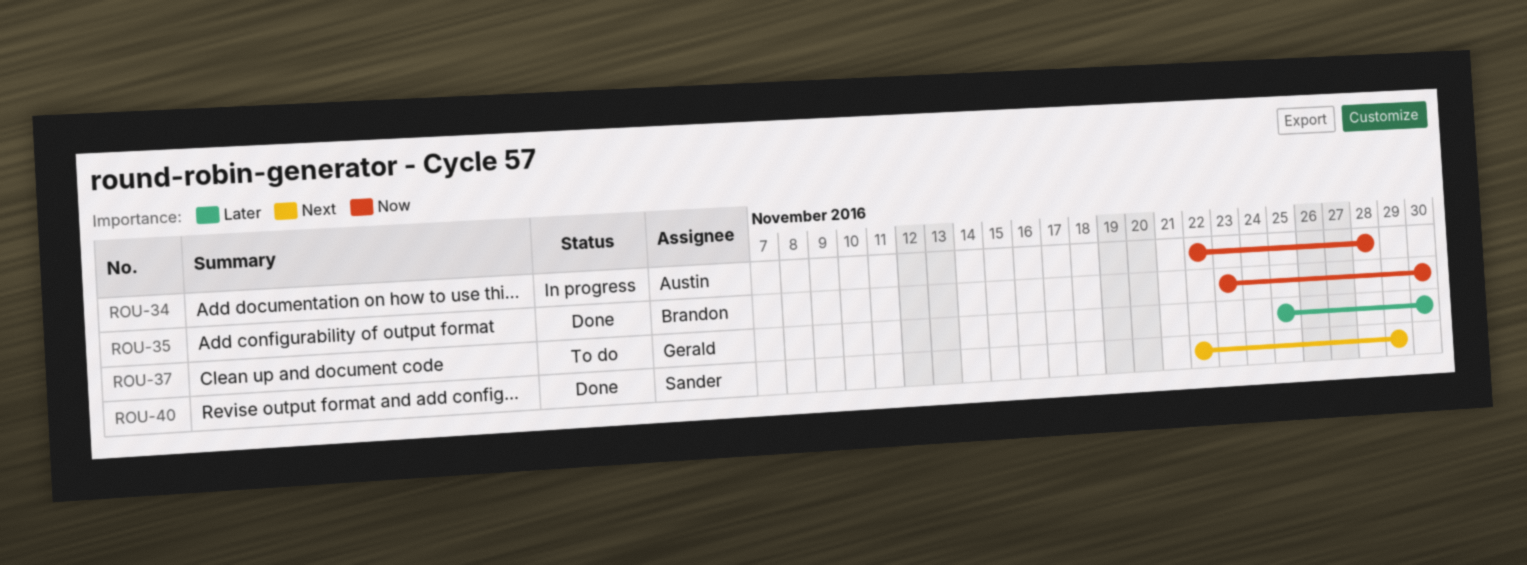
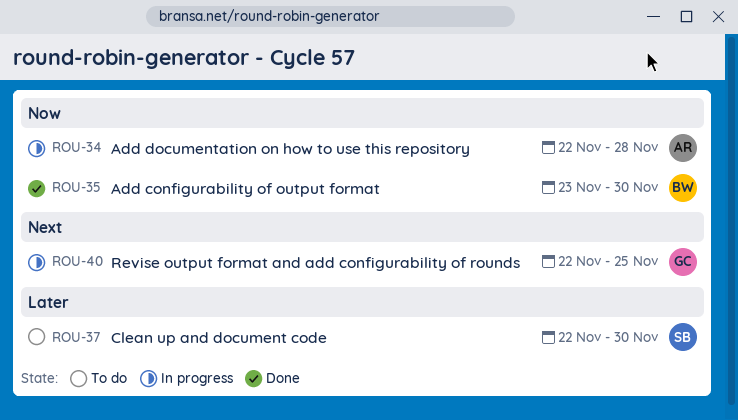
ROU-37, owner: Gerald -> Sander
ROU-37, start: Nov 25 -> Nov 22
ROU-40, status: Done -> In progress
ROU-40, owner: Sander -> Gerald
ROU-40, due: Nov 29 -> Nov 25

